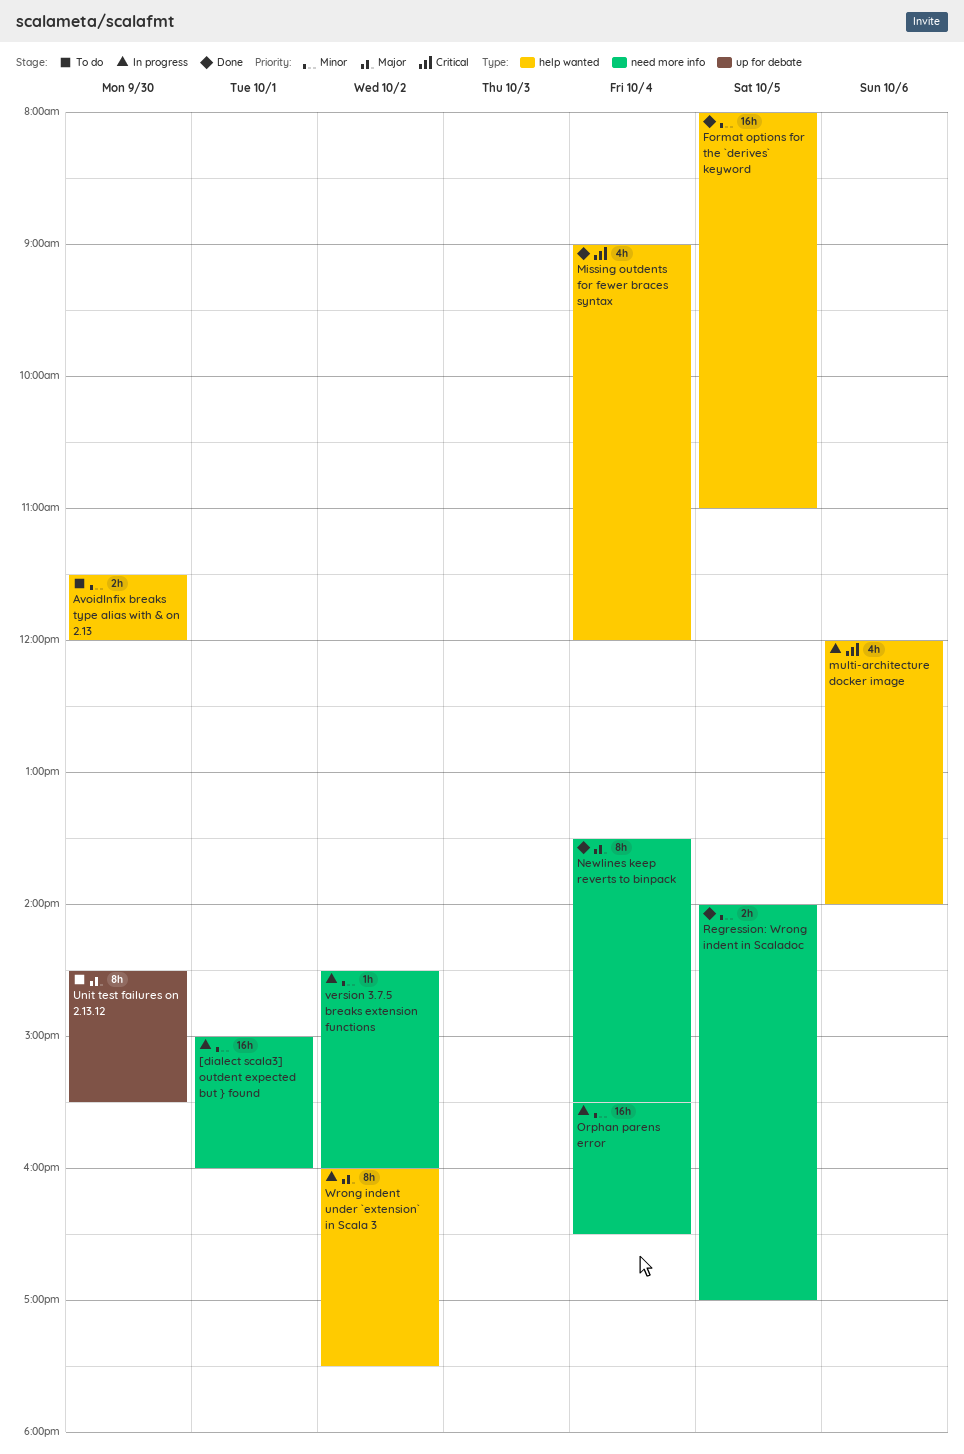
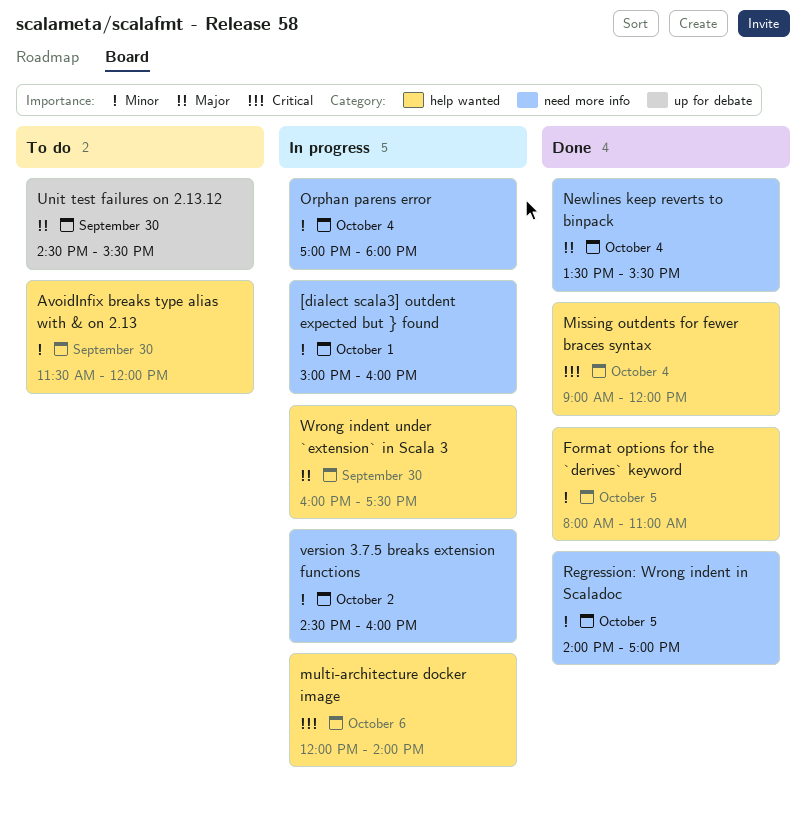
Orphan parens error, begins: 15:30 -> 17:00
Orphan parens error, ends: 16:30 -> 18:00
Wrong indent under `extension` in Scala 3, day: Oct 2 -> Sep 30

